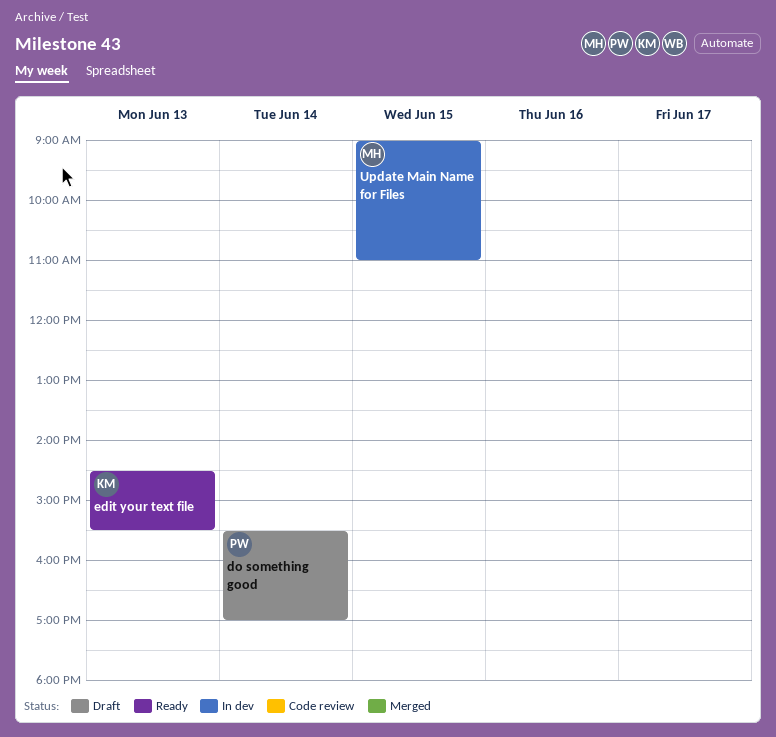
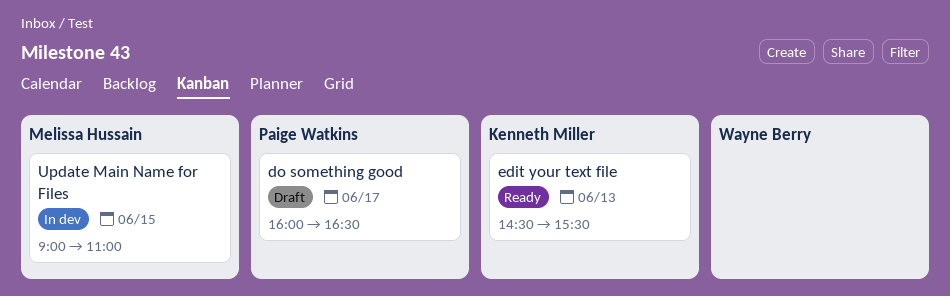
do something good, day: Jun 14 -> Jun 17
do something good, begins: 15:30 -> 16:00
do something good, ends: 17:00 -> 16:30

